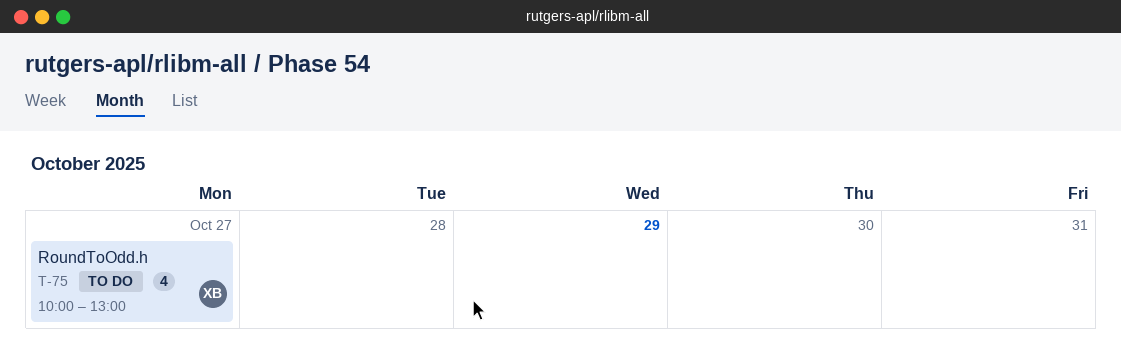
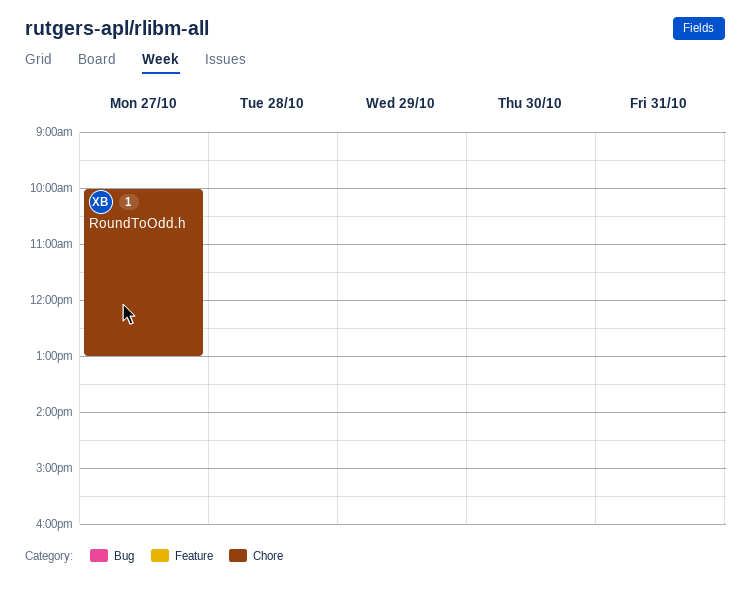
RoundToOdd.h, estimate: 4 -> 1

